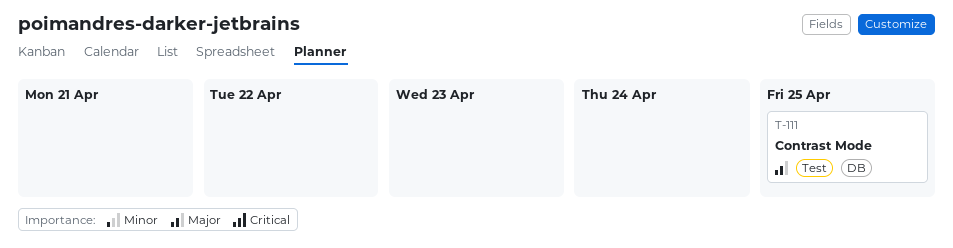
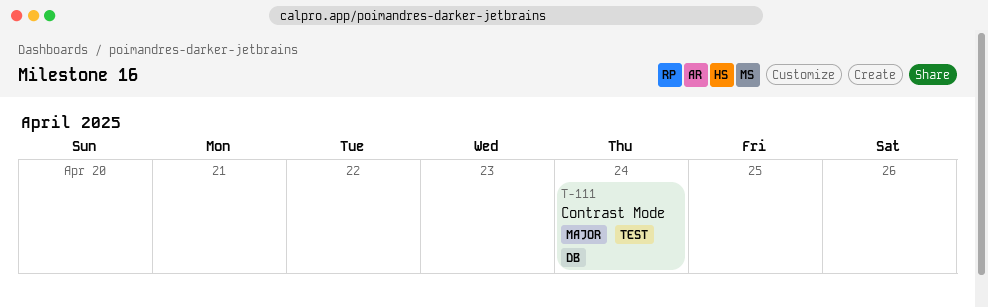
T-111, due: Apr 25 -> Apr 24

